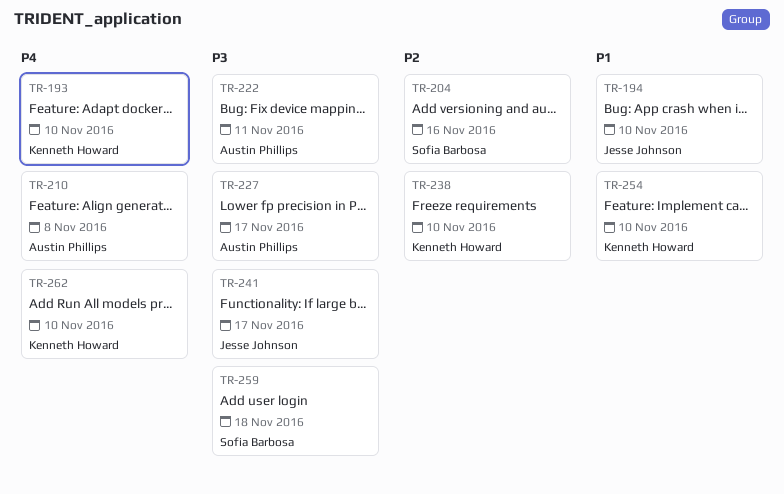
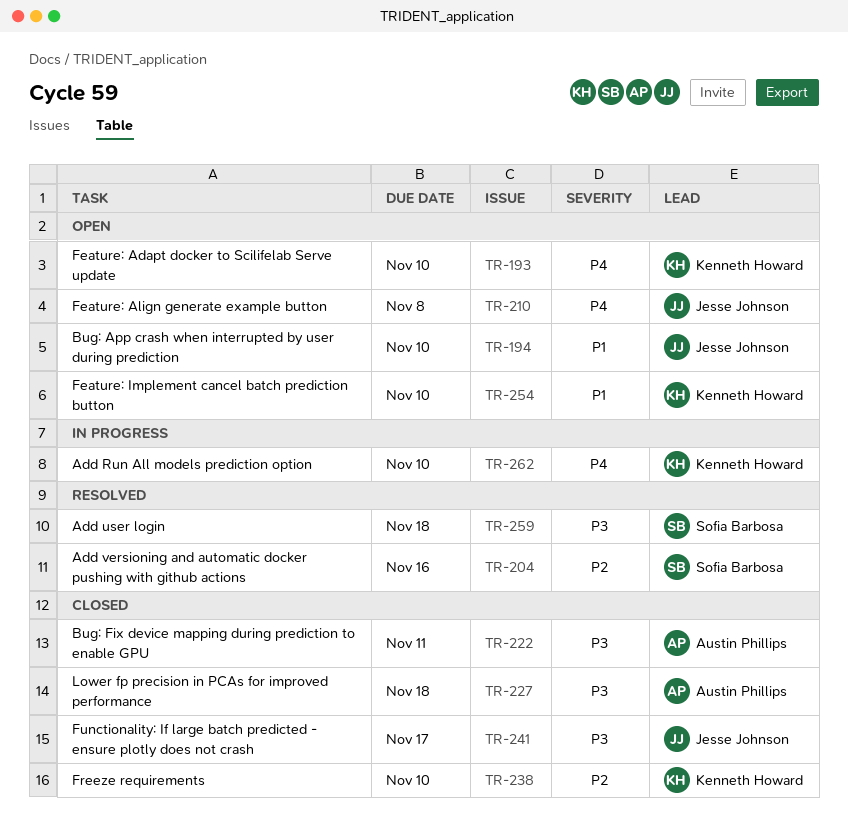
TR-210, owner: Austin Phillips -> Jesse Johnson
TR-227, due: Nov 17 -> Nov 18

